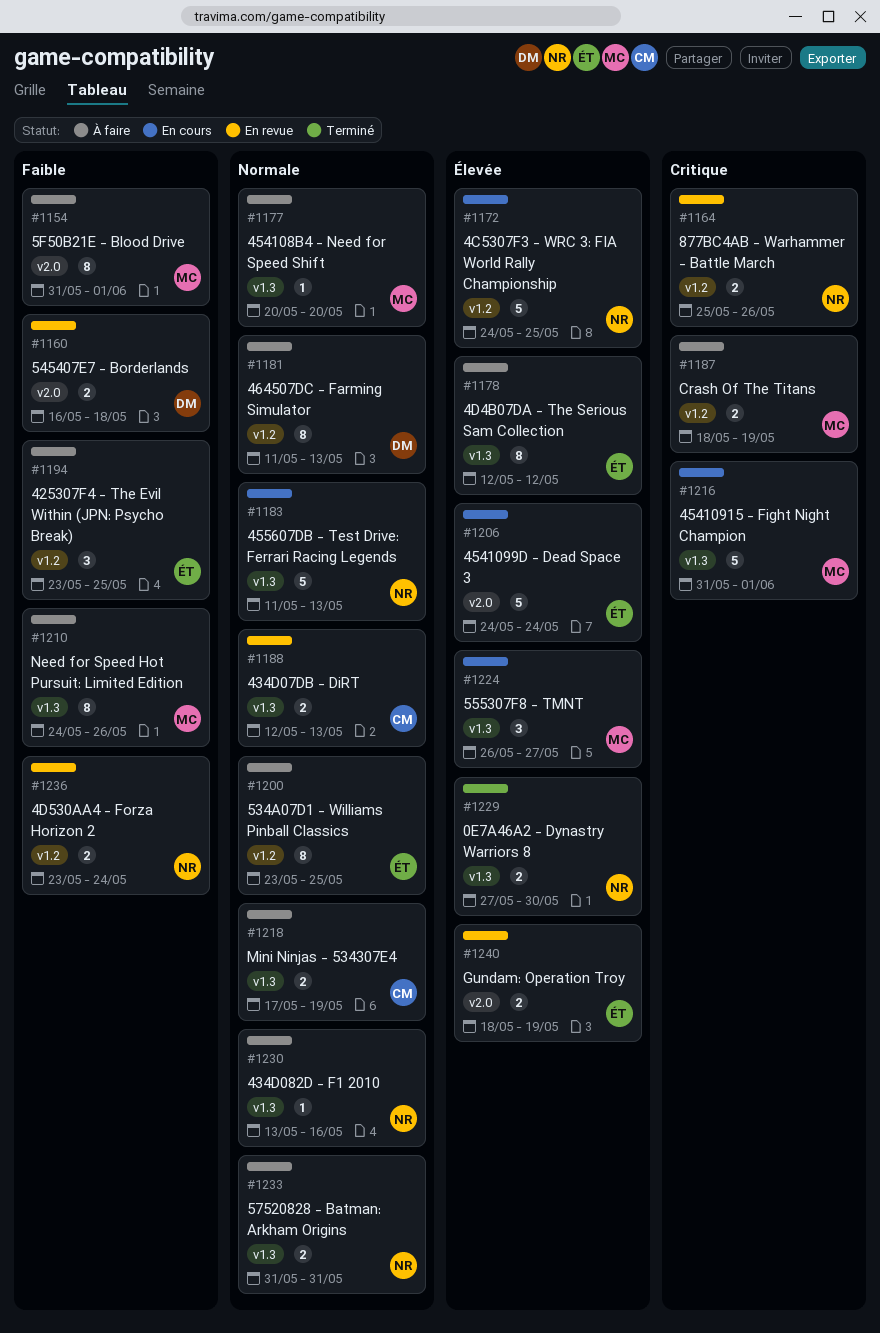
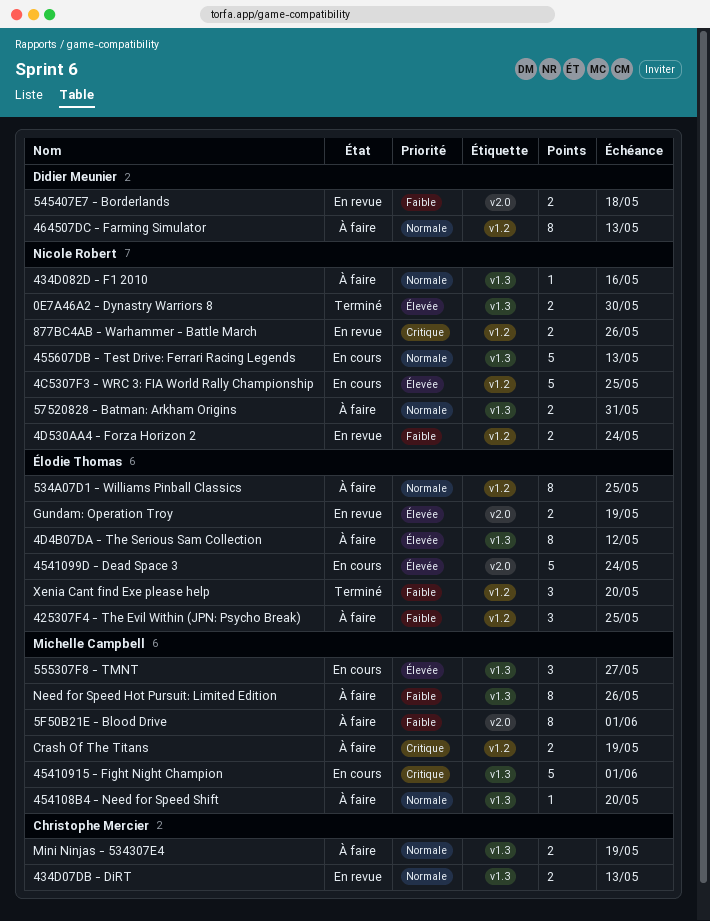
Xenia Cant find Exe please help: none -> present

